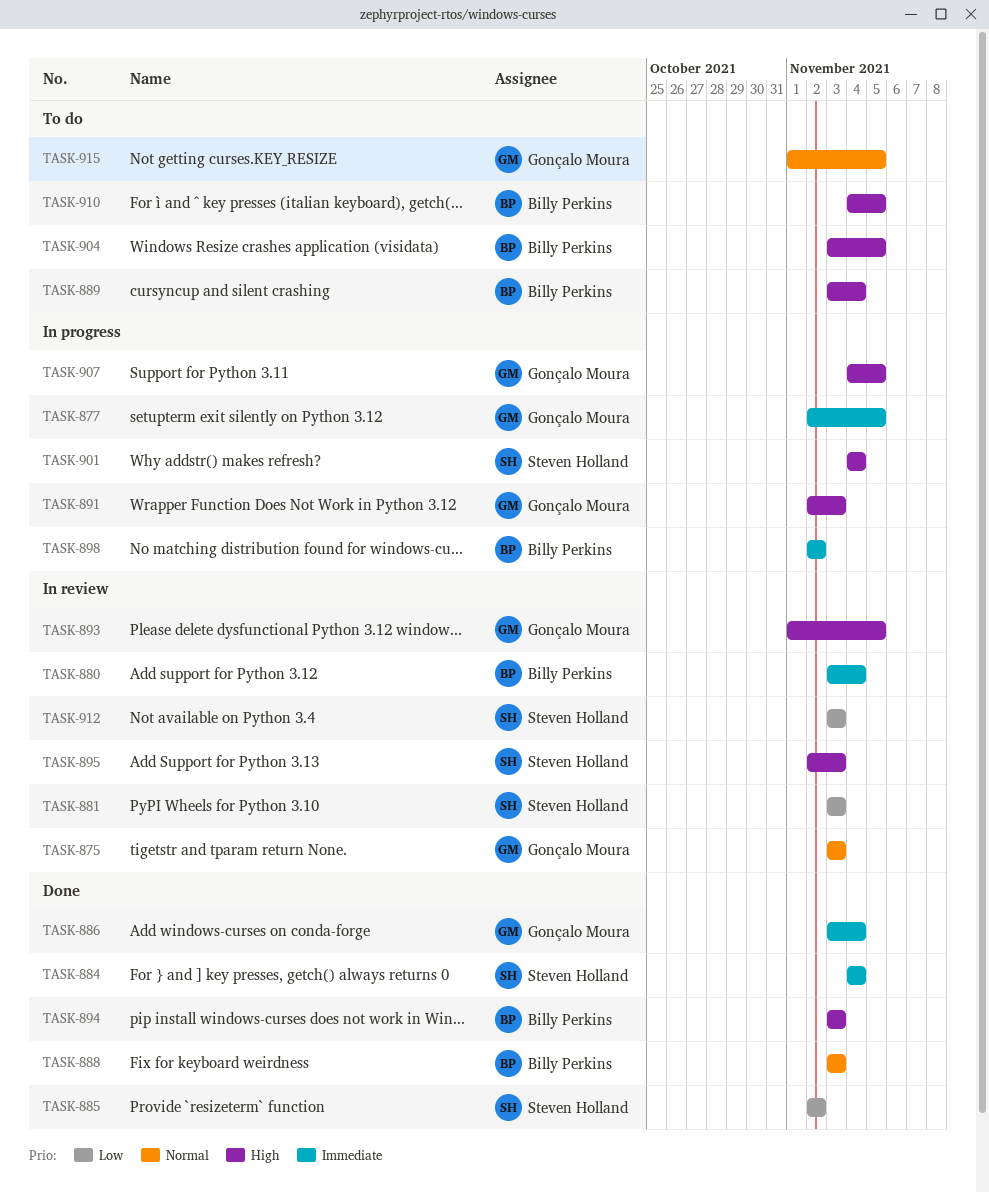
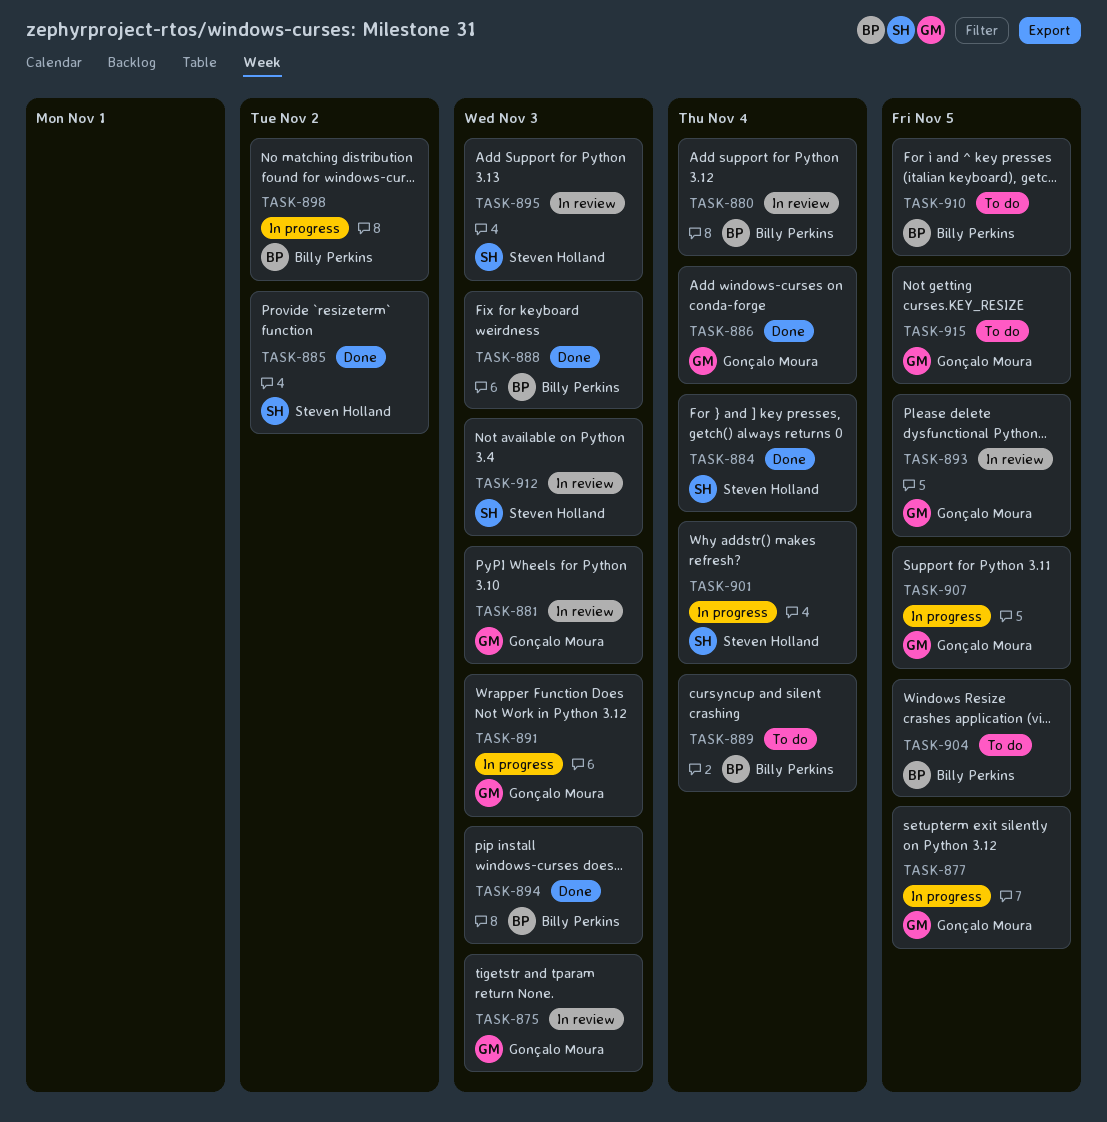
TASK-881, owner: Steven Holland -> Gonçalo Moura

